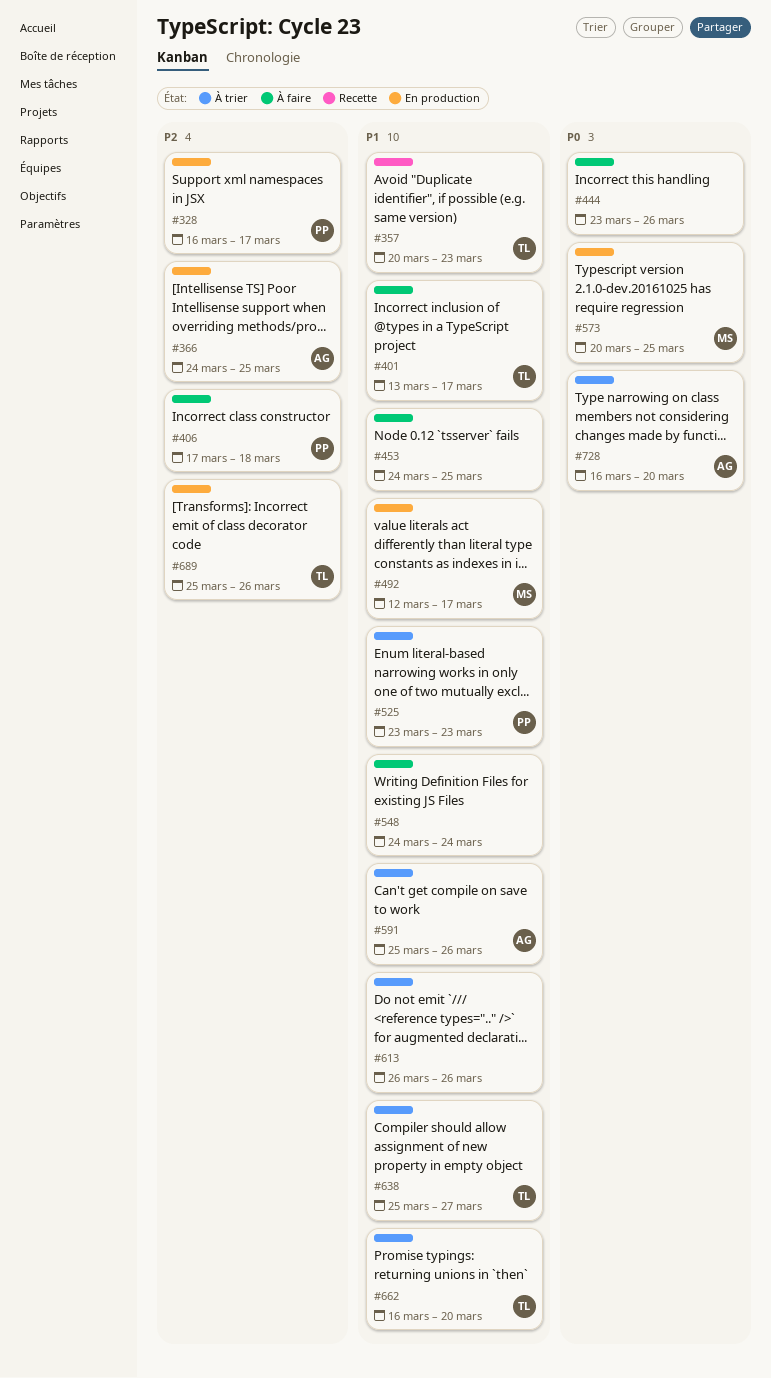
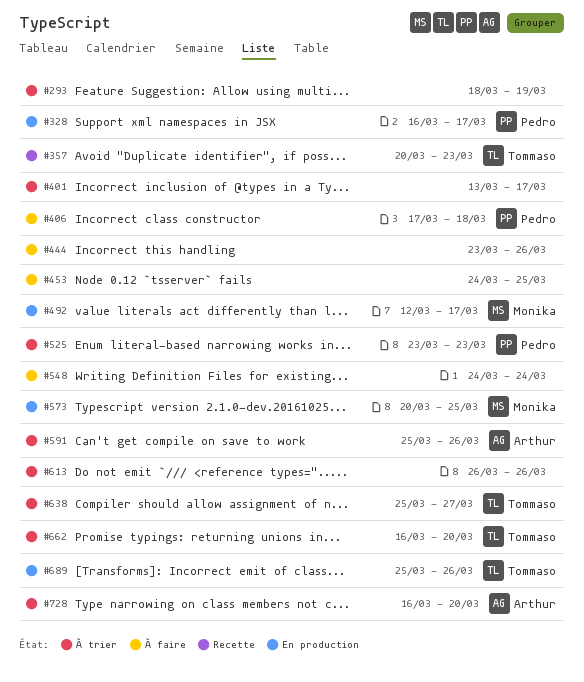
#293: none -> present
#366: present -> none
#401, status: À faire -> À trier
#401, owner: Tommaso -> none

